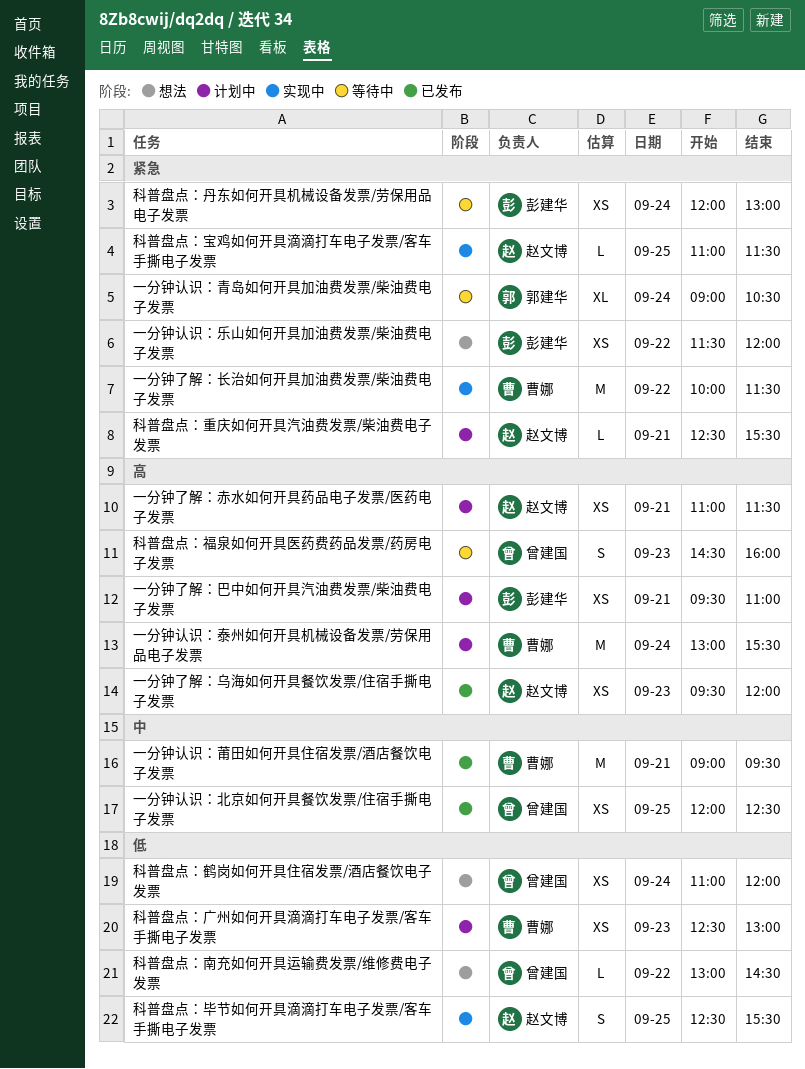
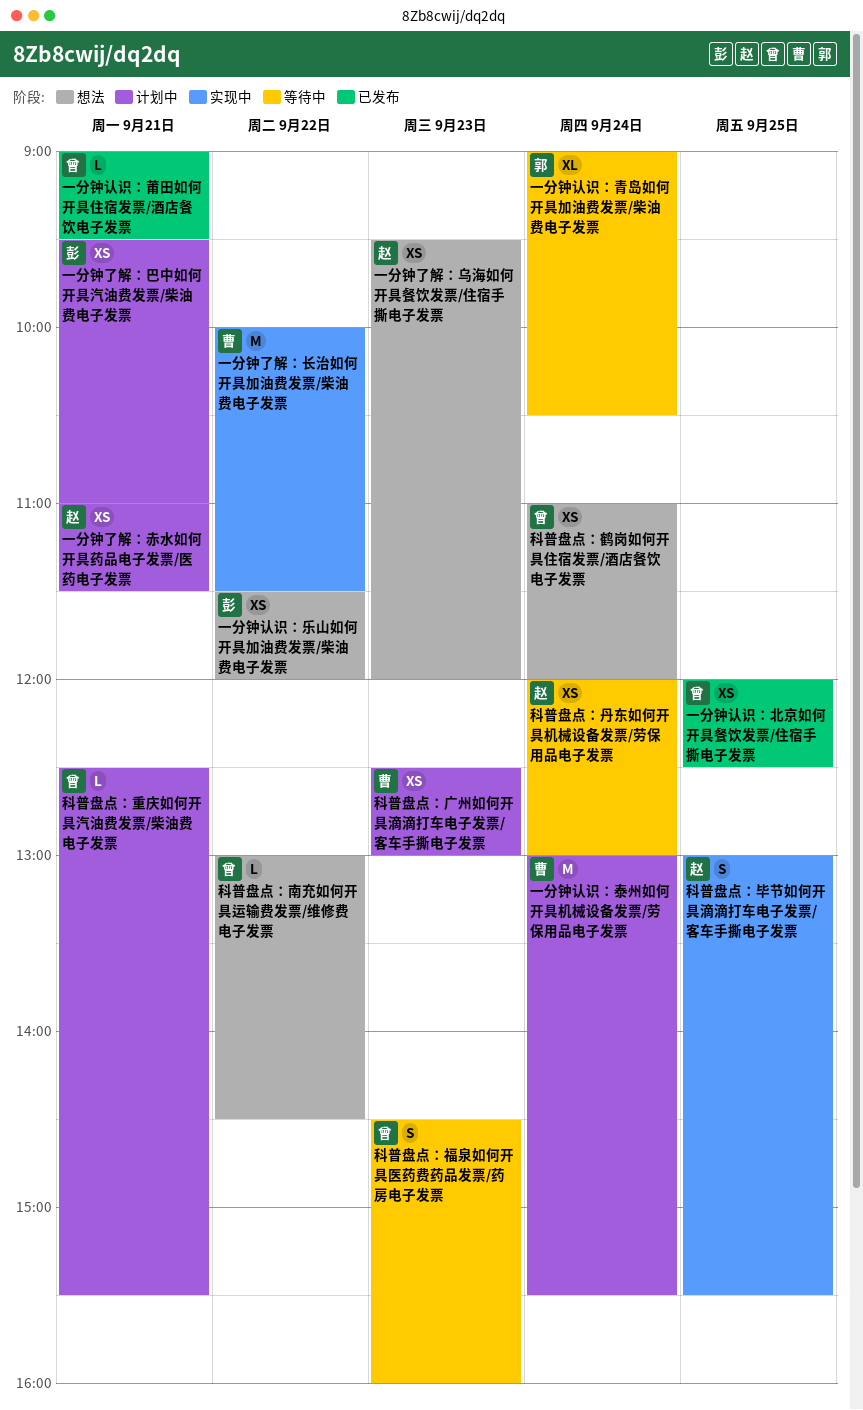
一分钟了解：乌海如何开具餐饮发票/住宿手撕电子发票, status: 已发布 -> 想法
一分钟认识：莆田如何开具住宿发票/酒店餐饮电子发票, owner: 曹娜 -> 曾建国
一分钟认识：莆田如何开具住宿发票/酒店餐饮电子发票, estimate: M -> L
科普盘点：丹东如何开具机械设备发票/劳保用品电子发票, owner: 彭建华 -> 赵文博
科普盘点：宝鸡如何开具滴滴打车电子发票/客车手撕电子发票: present -> none
科普盘点：毕节如何开具滴滴打车电子发票/客车手撕电子发票, begins: 12:30 -> 13:00
科普盘点：重庆如何开具汽油费发票/柴油费电子发票, owner: 赵文博 -> 曾建国

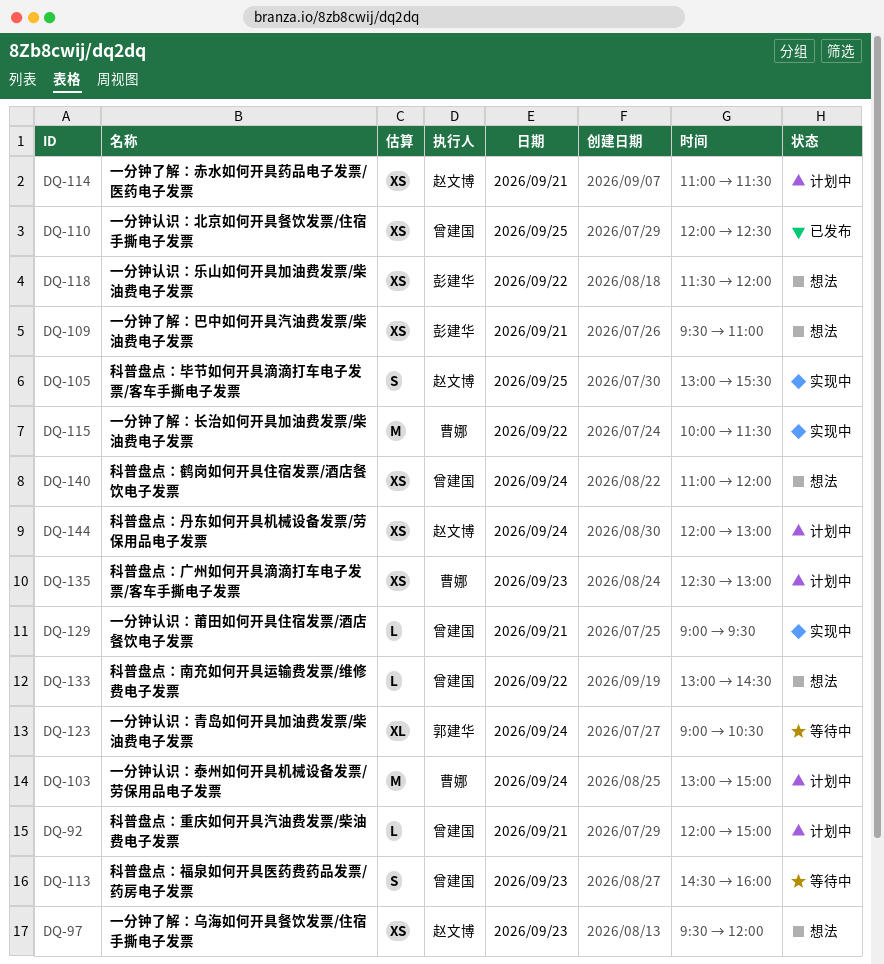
一分钟了解：巴中如何开具汽油费发票/柴油费电子发票, status: 计划中 -> 想法
一分钟认识：泰州如何开具机械设备发票/劳保用品电子发票, ends: 15:30 -> 15:00
一分钟认识：莆田如何开具住宿发票/酒店餐饮电子发票, status: 已发布 -> 实现中
科普盘点：丹东如何开具机械设备发票/劳保用品电子发票, status: 等待中 -> 计划中
科普盘点：重庆如何开具汽油费发票/柴油费电子发票, begins: 12:30 -> 12:00
科普盘点：重庆如何开具汽油费发票/柴油费电子发票, ends: 15:30 -> 15:00

